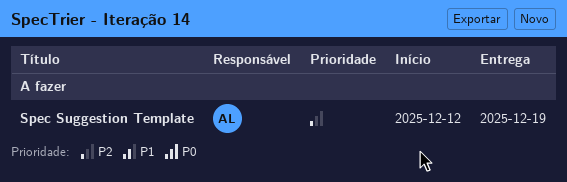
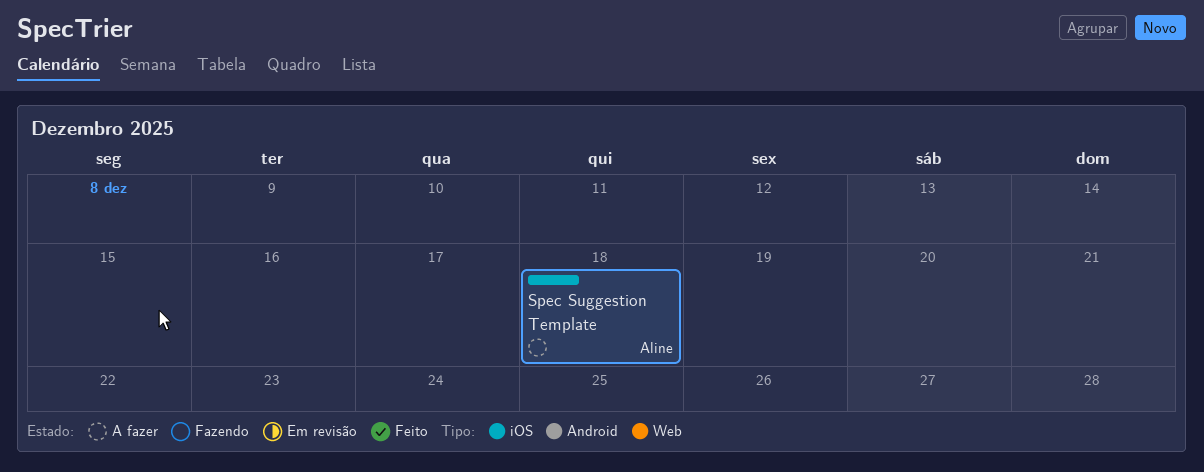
Spec Suggestion Template, due: Dec 19 -> Dec 18

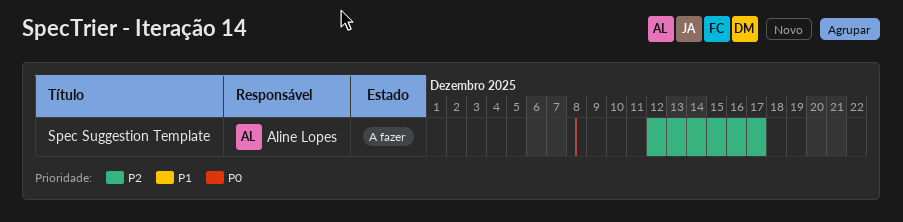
Spec Suggestion Template, due: Dec 18 -> Dec 17

